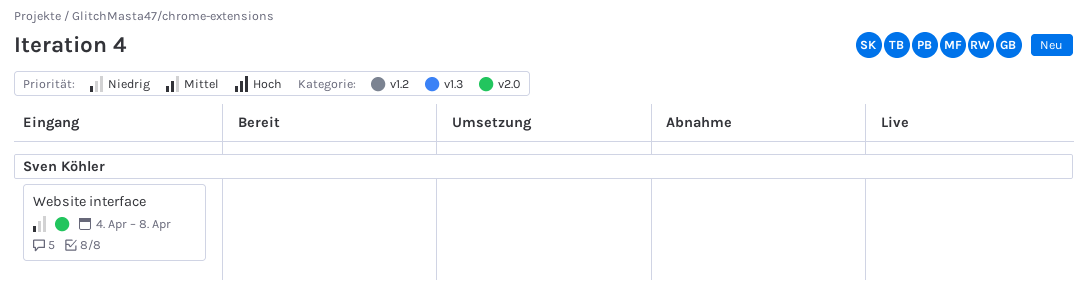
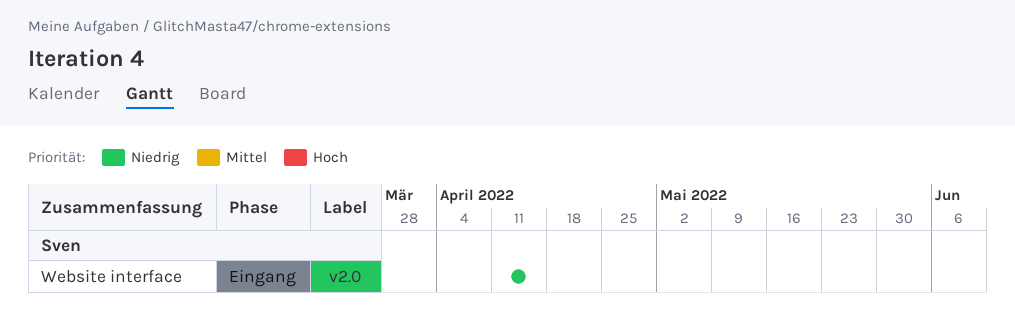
Website interface, start: Apr 4 -> Apr 11
Website interface, due: Apr 8 -> Apr 15

